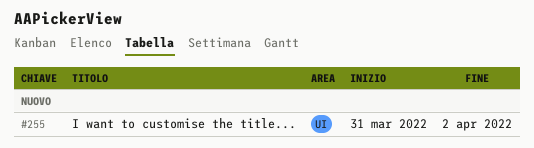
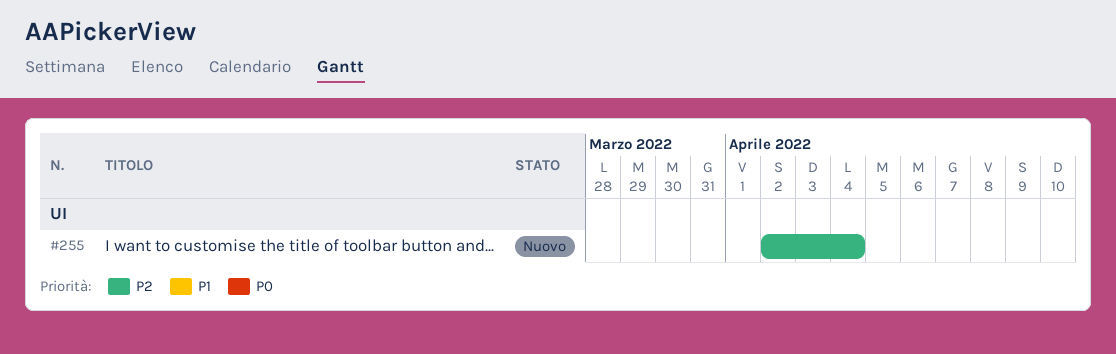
#255, start: Mar 31 -> Apr 2
#255, due: Apr 2 -> Apr 4

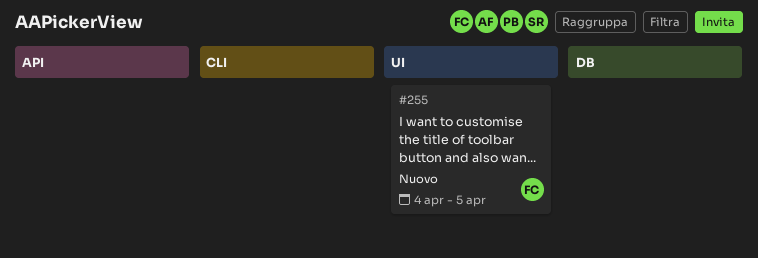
#255, start: Apr 2 -> Apr 4
#255, due: Apr 4 -> Apr 5

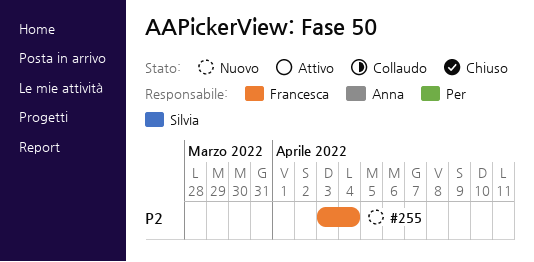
#255, start: Apr 4 -> Apr 3
#255, due: Apr 5 -> Apr 4

